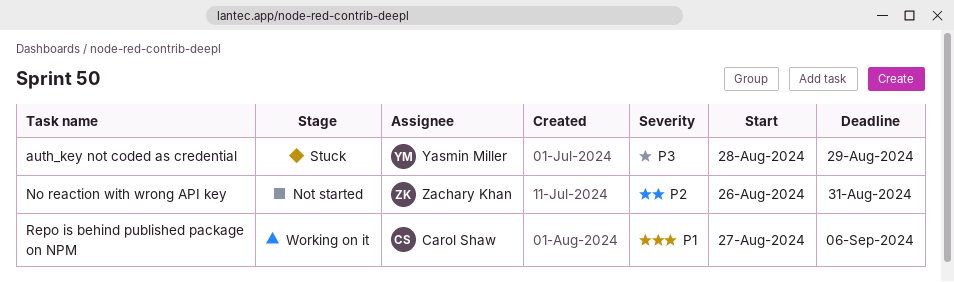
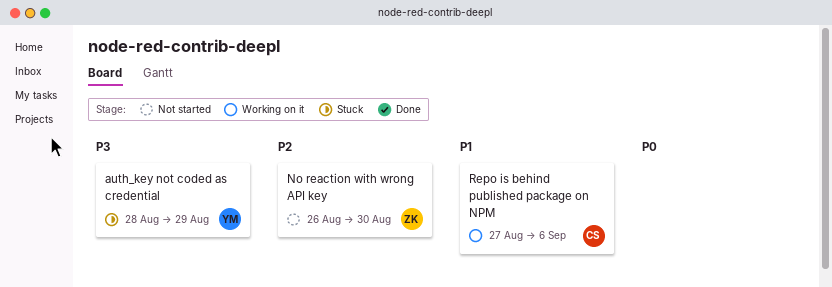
No reaction with wrong API key, due: Aug 31 -> Aug 30

